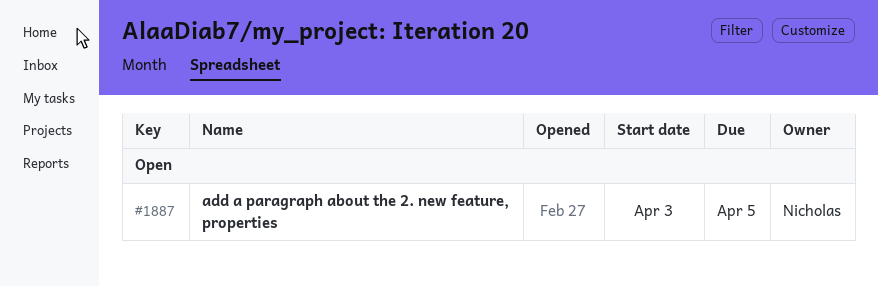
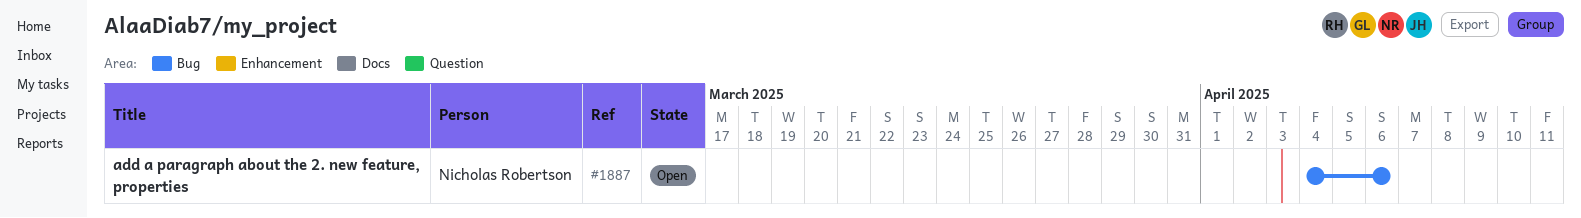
#1887, start: Apr 3 -> Apr 4
#1887, due: Apr 5 -> Apr 6

